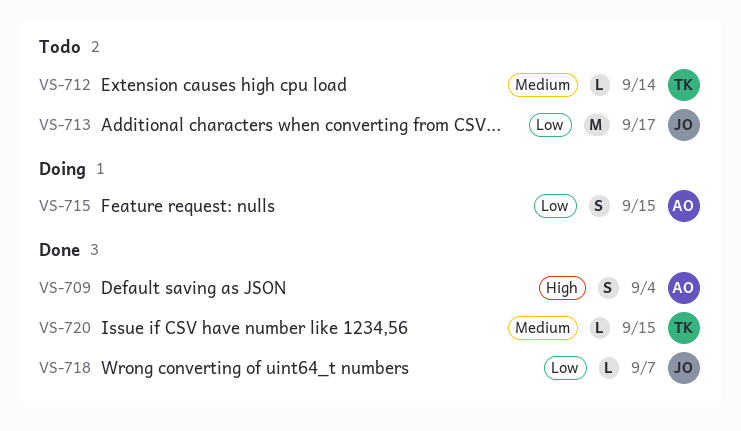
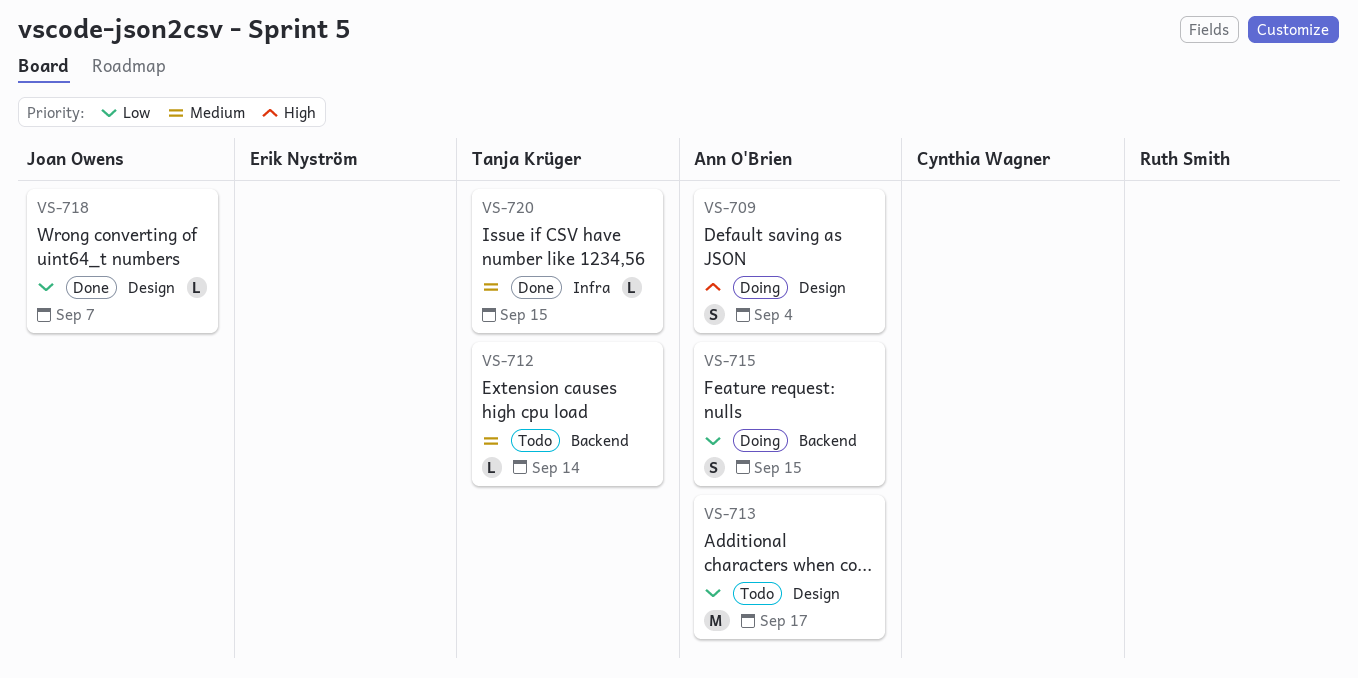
VS-709, status: Done -> Doing
VS-713, owner: Joan Owens -> Ann O'Brien

